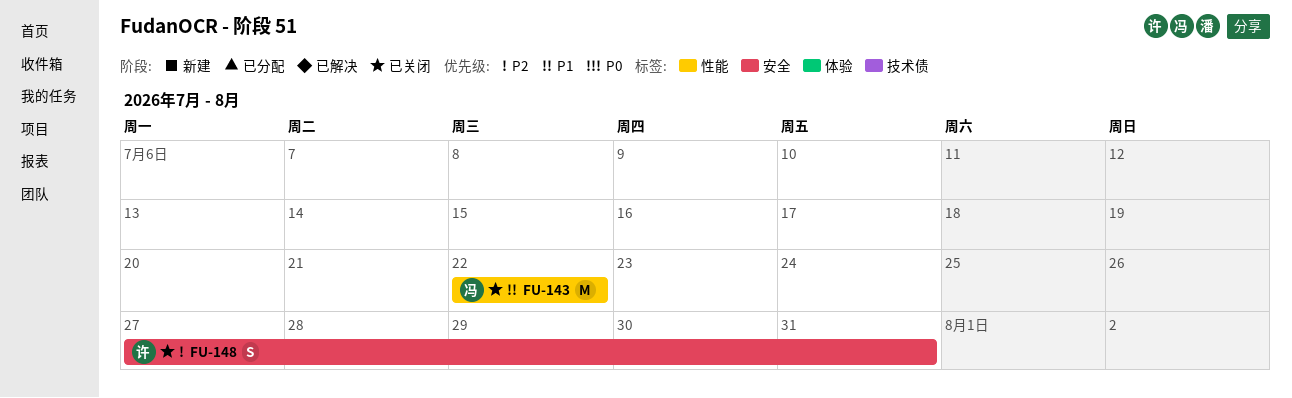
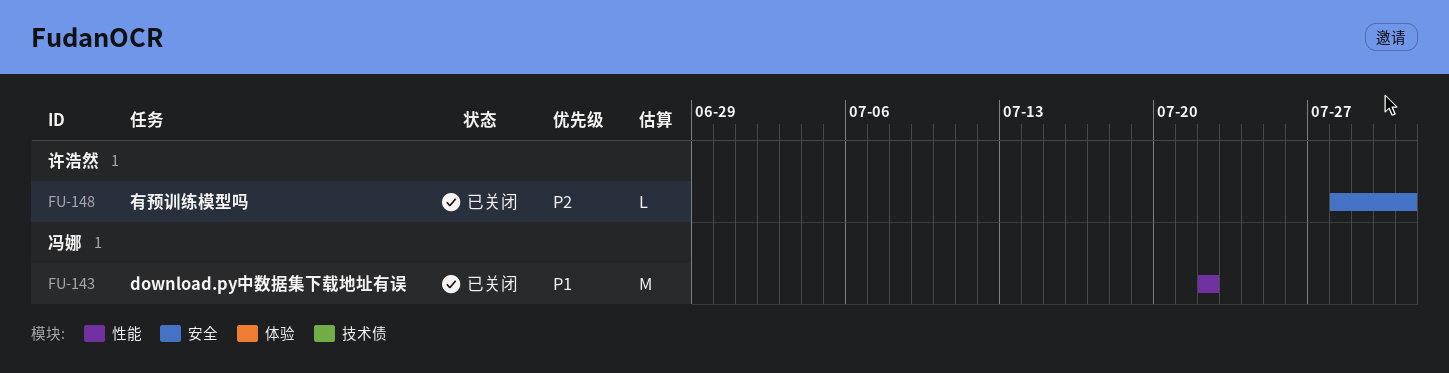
FU-148, estimate: S -> L
FU-148, start: Jul 27 -> Jul 28

